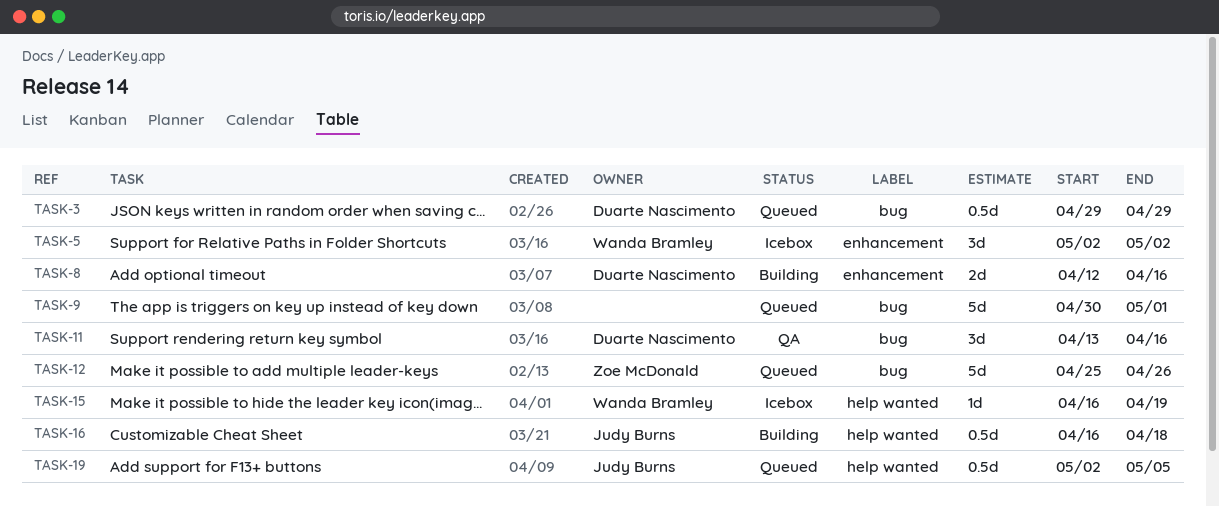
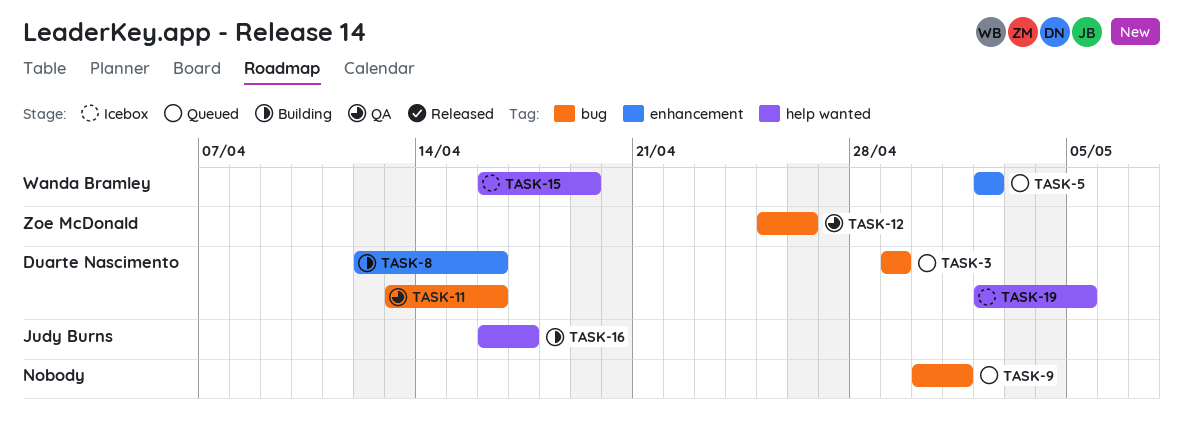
TASK-5, status: Icebox -> Queued
TASK-12, status: Queued -> QA
TASK-16, due: Apr 18 -> Apr 17
TASK-19, status: Queued -> Icebox
TASK-19, owner: Judy Burns -> Duarte Nascimento

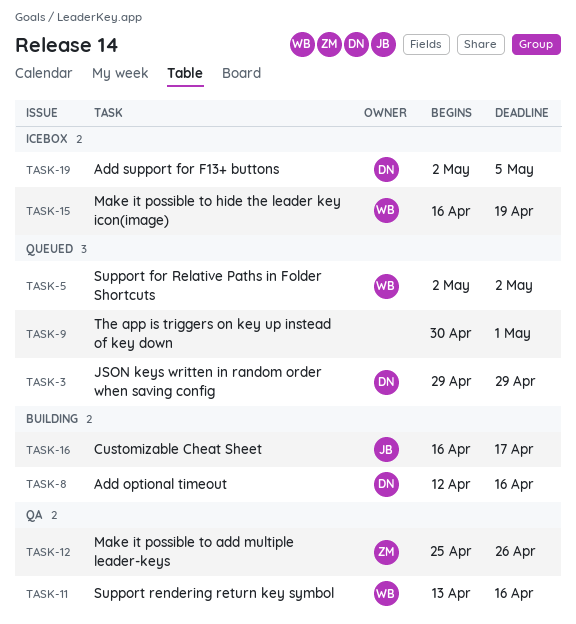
TASK-11, owner: Duarte Nascimento -> Wanda Bramley

